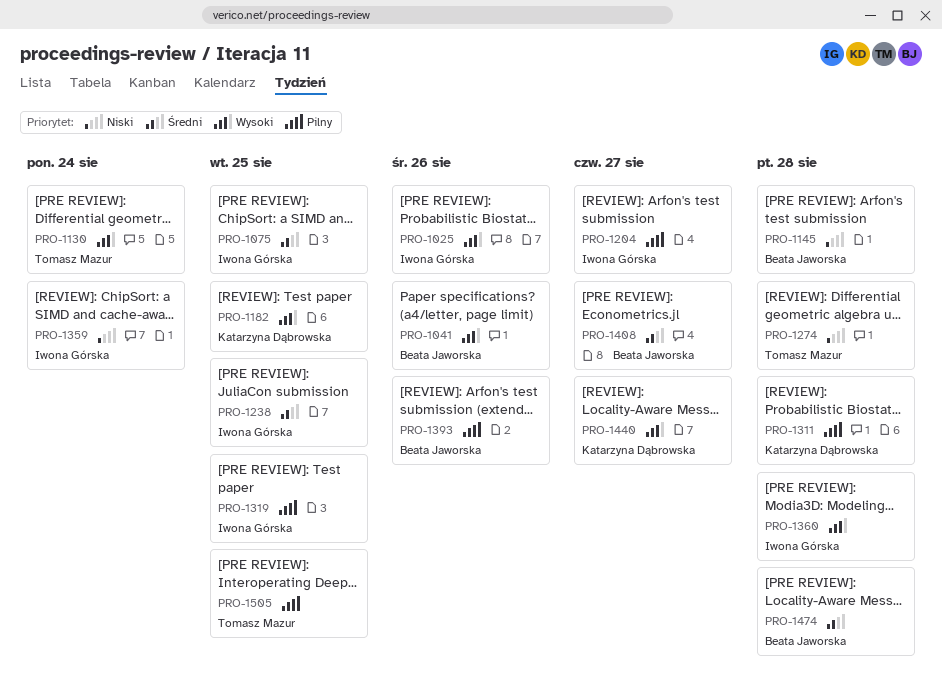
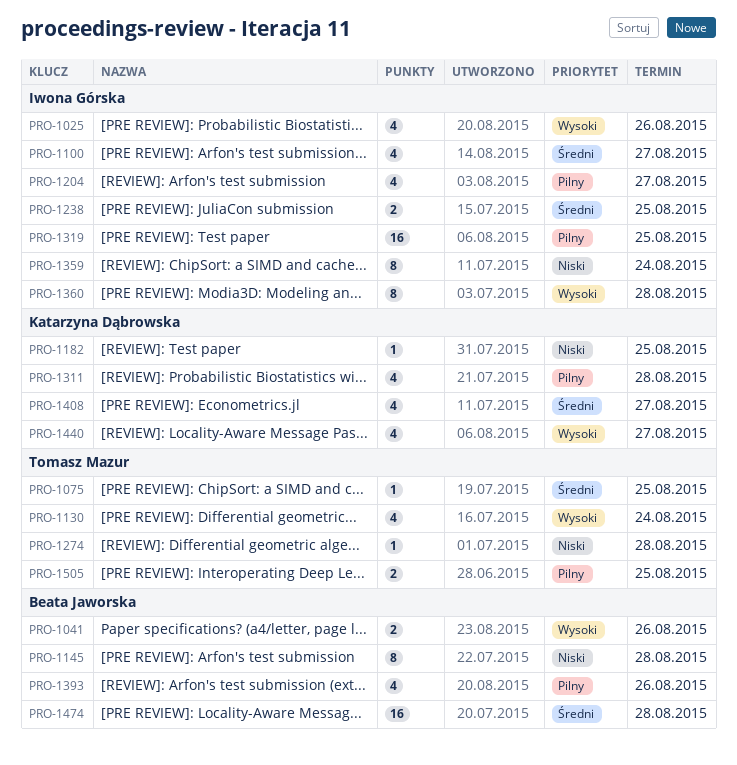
PRO-1075, owner: Iwona Górska -> Tomasz Mazur
PRO-1100: none -> present
PRO-1182, priority: Wysoki -> Niski
PRO-1408, owner: Beata Jaworska -> Katarzyna Dąbrowska

